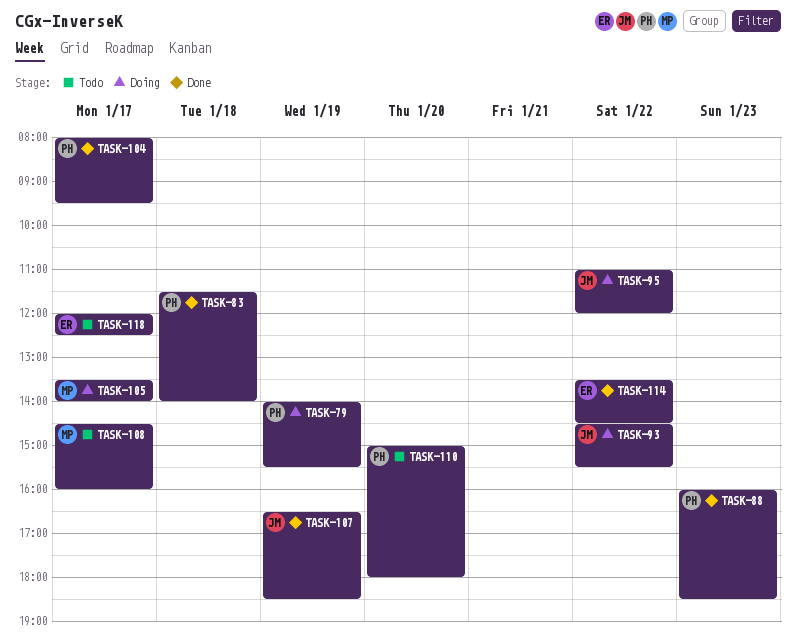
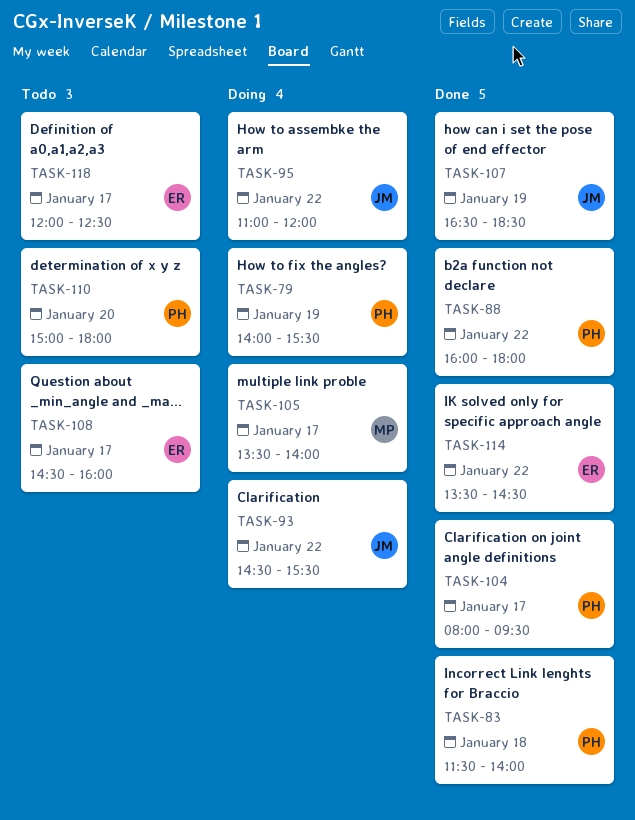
TASK-88, day: Jan 23 -> Jan 22
TASK-88, ends: 18:30 -> 18:00
TASK-108, owner: MP -> ER

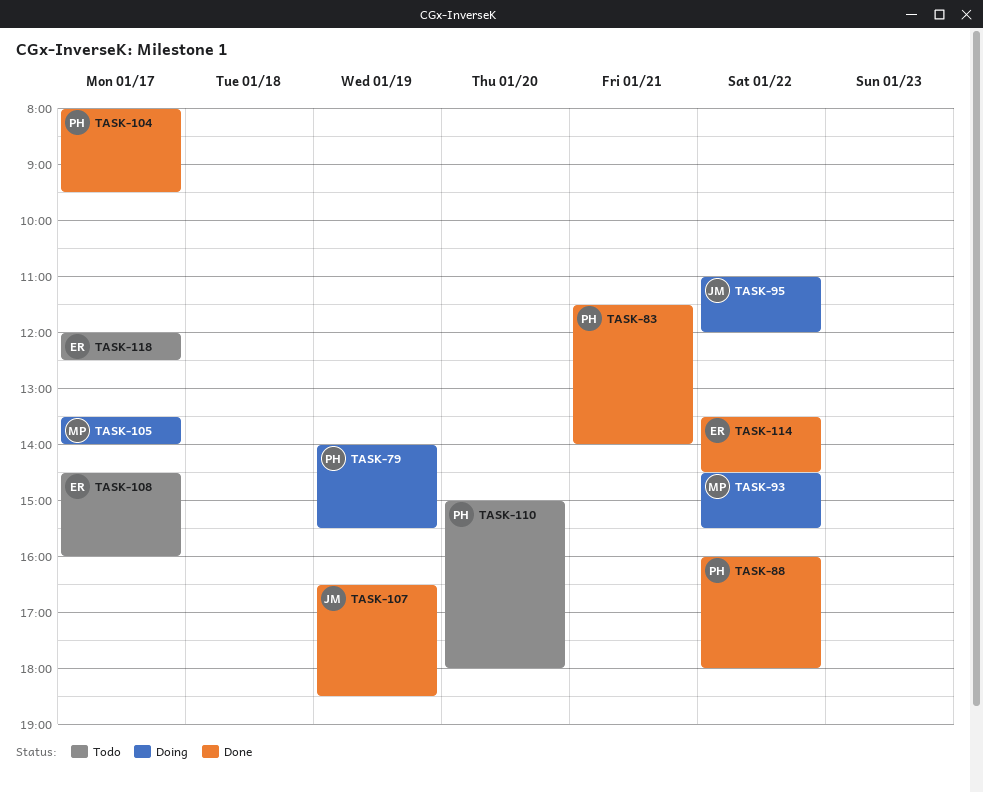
TASK-83, day: Jan 18 -> Jan 21
TASK-93, owner: JM -> MP

